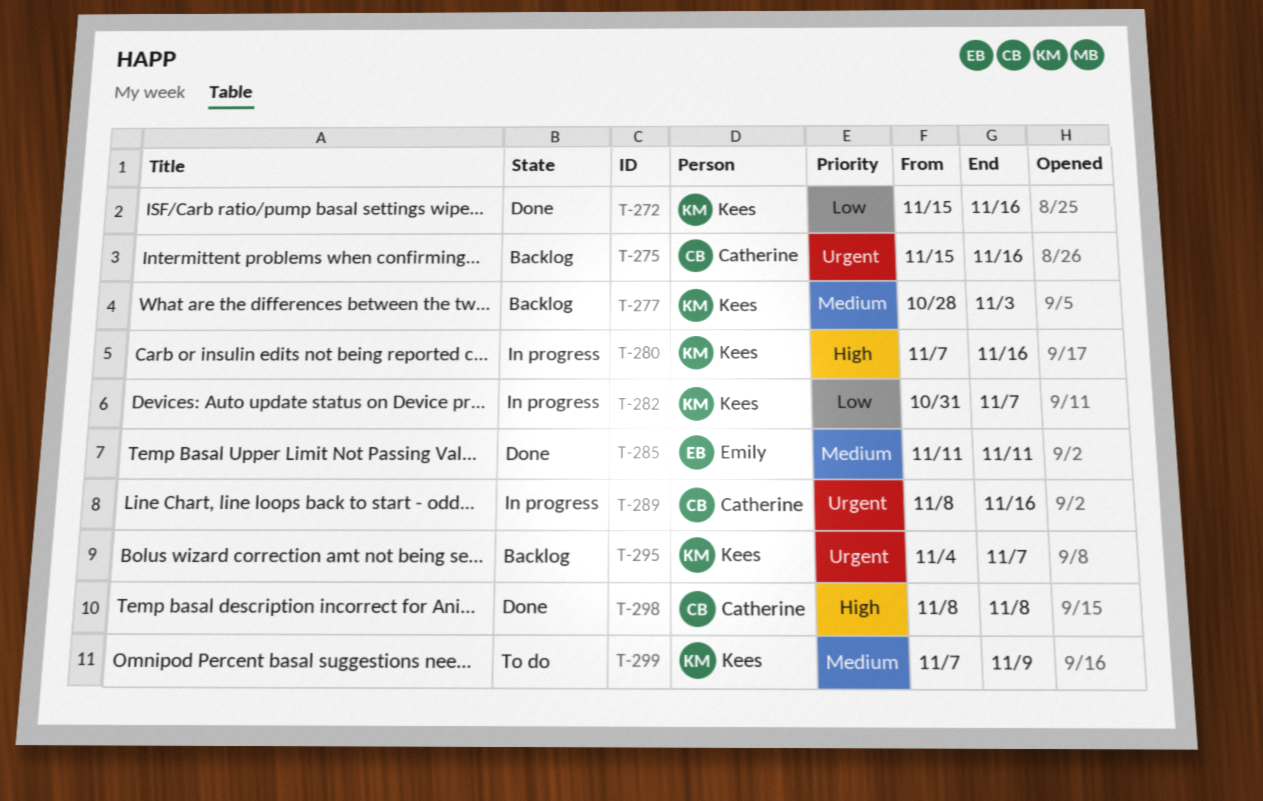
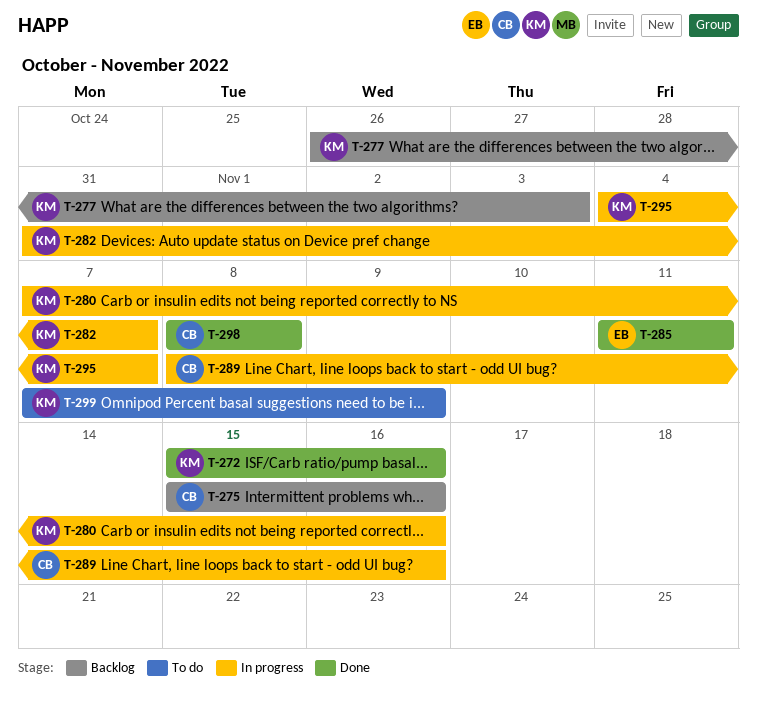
T-277, start: Oct 28 -> Oct 26
T-295, status: Backlog -> In progress

